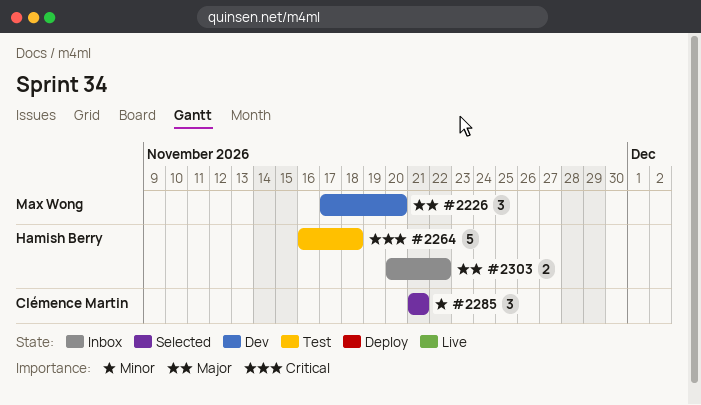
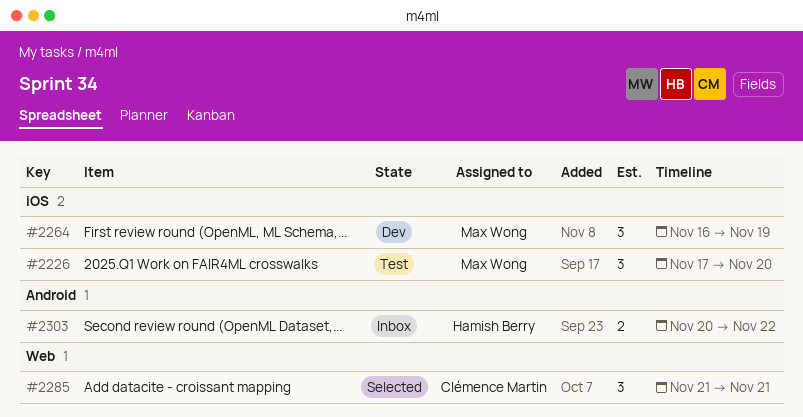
#2226, status: Dev -> Test
#2264, status: Test -> Dev
#2264, owner: Hamish Berry -> Max Wong
#2264, estimate: 5 -> 3
#2264, due: Nov 18 -> Nov 19

